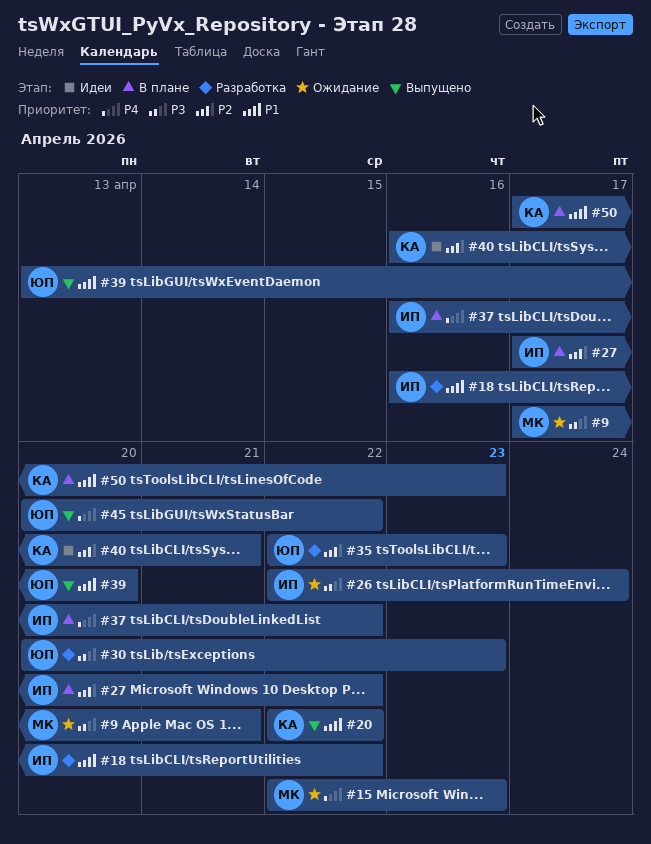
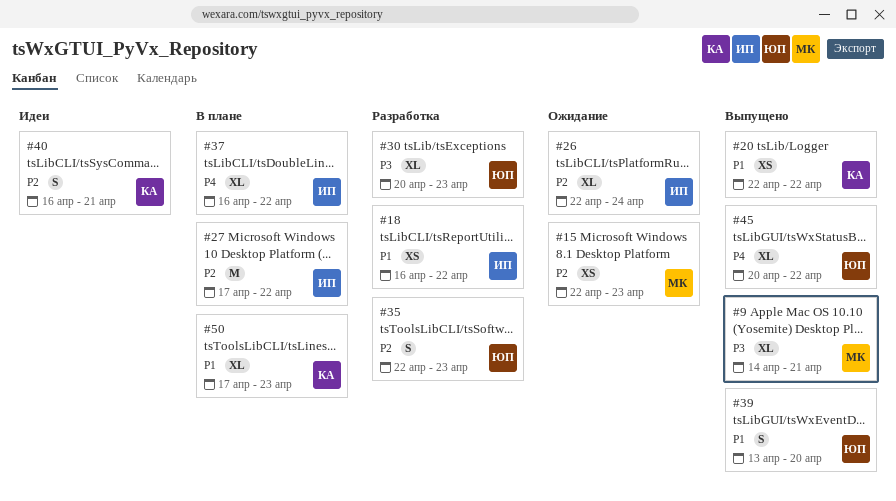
#9, status: Ожидание -> Выпущено
#9, start: Apr 17 -> Apr 14
#15, priority: P4 -> P2
#26, priority: P3 -> P2

